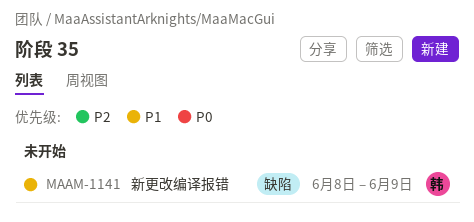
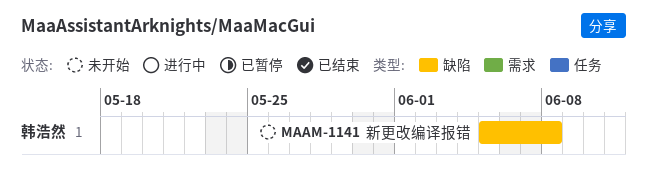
MAAM-1141, start: Jun 8 -> Jun 5
MAAM-1141, due: Jun 9 -> Jun 8

